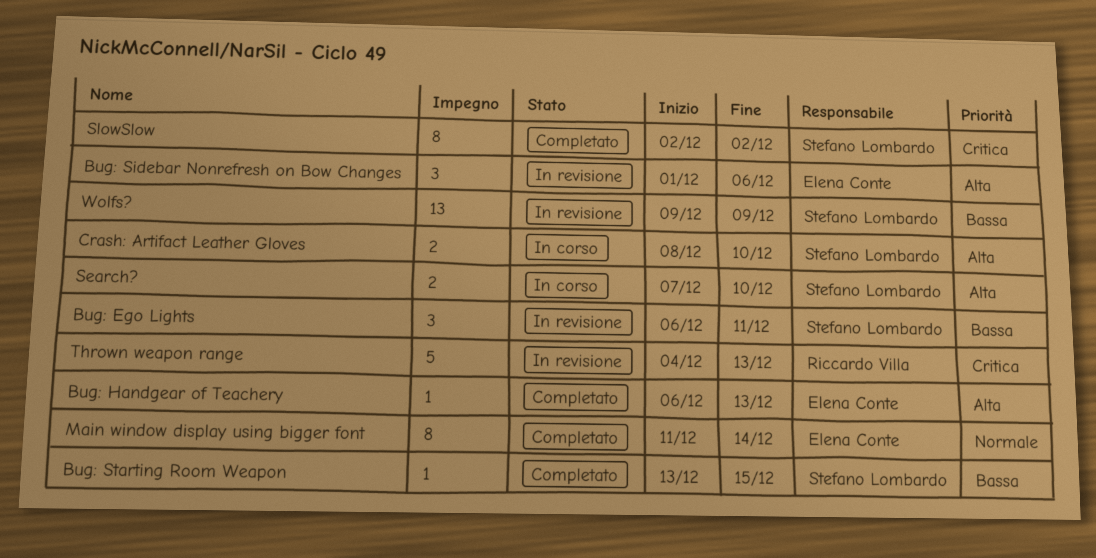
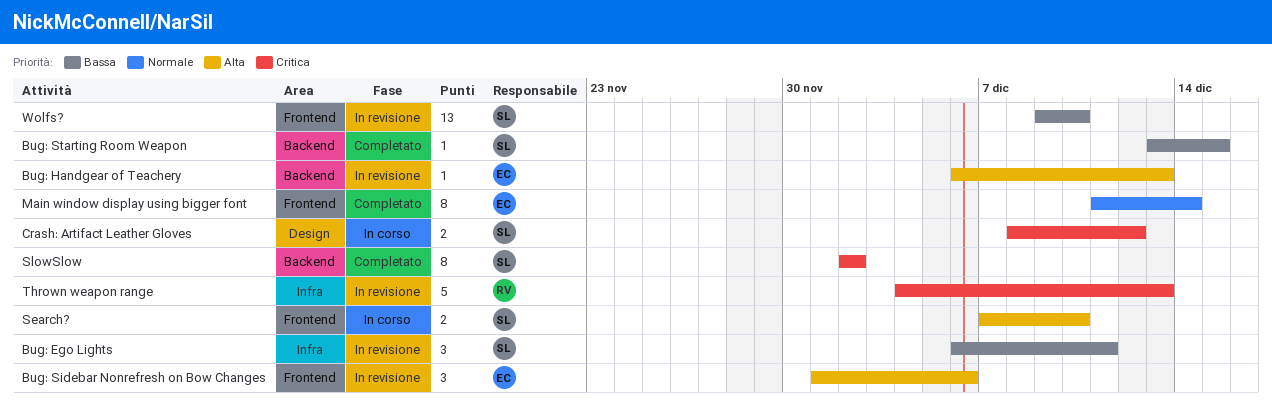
Bug: Handgear of Teachery, status: Completato -> In revisione
Crash: Artifact Leather Gloves, priority: Alta -> Critica
Crash: Artifact Leather Gloves, due: Dec 10 -> Dec 12
Wolfs?, due: Dec 9 -> Dec 10

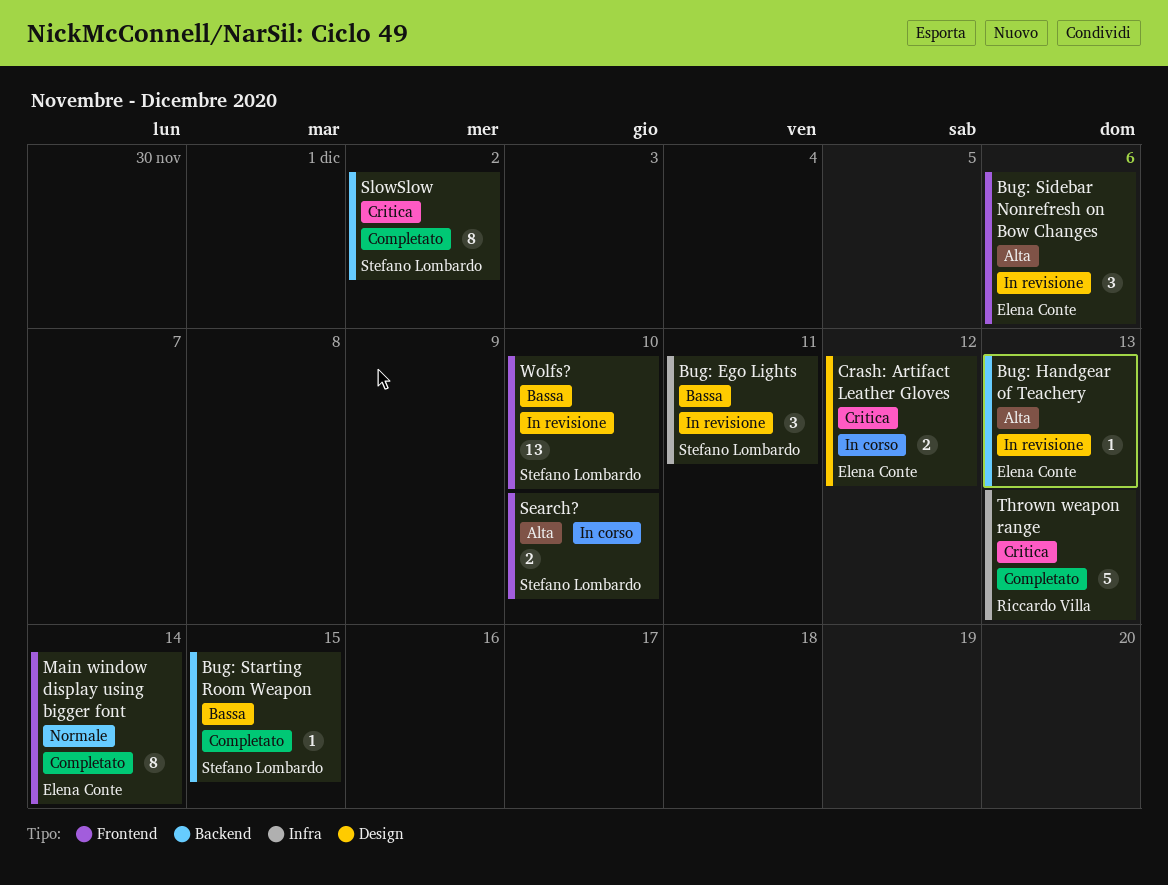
Crash: Artifact Leather Gloves, owner: Stefano Lombardo -> Elena Conte
Thrown weapon range, status: In revisione -> Completato

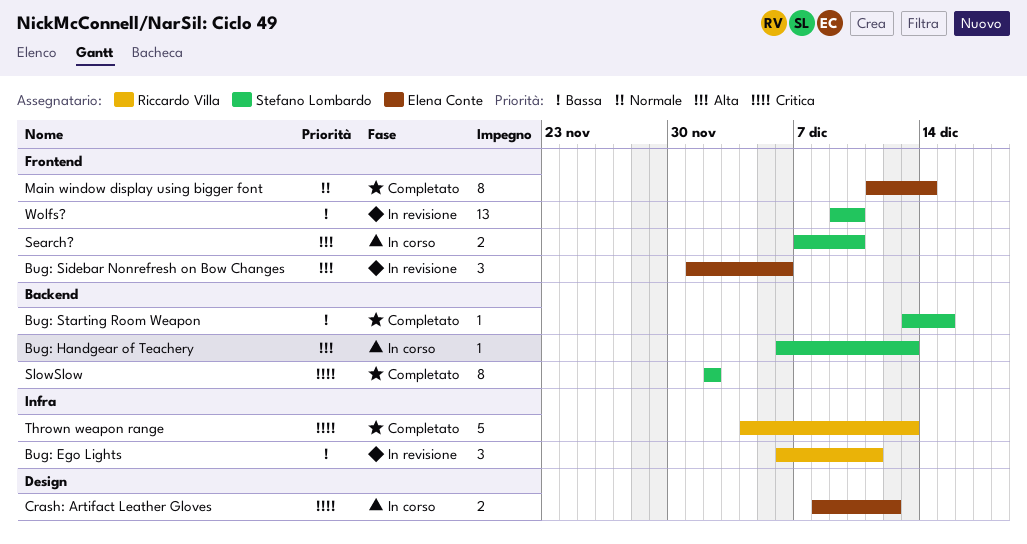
Bug: Ego Lights, owner: Stefano Lombardo -> Riccardo Villa
Bug: Handgear of Teachery, status: In revisione -> In corso
Bug: Handgear of Teachery, owner: Elena Conte -> Stefano Lombardo

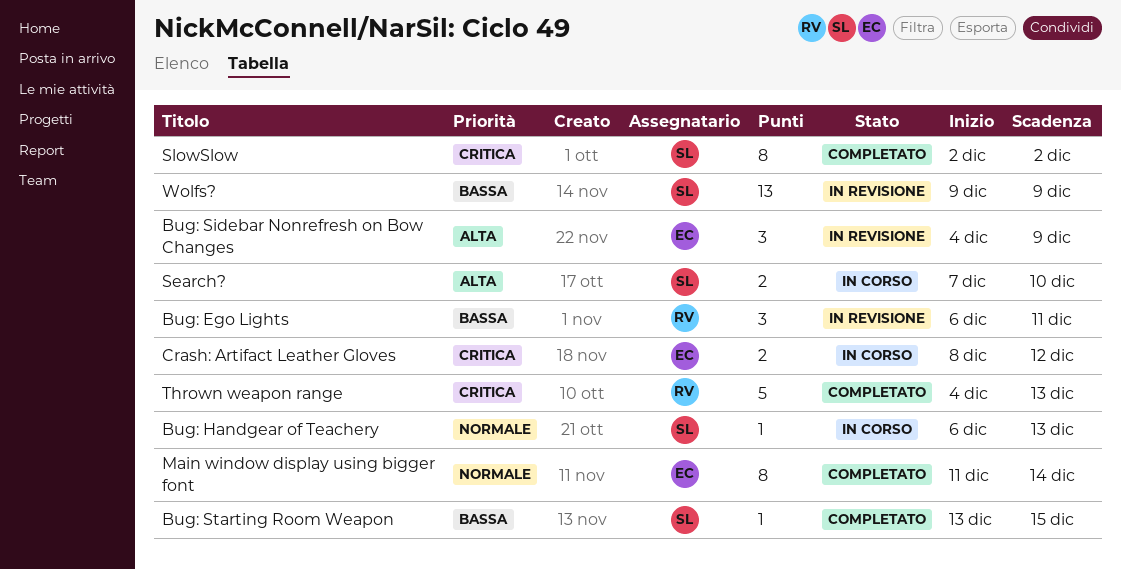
Bug: Handgear of Teachery, priority: Alta -> Normale
Bug: Sidebar Nonrefresh on Bow Changes, start: Dec 1 -> Dec 4
Bug: Sidebar Nonrefresh on Bow Changes, due: Dec 6 -> Dec 9
Wolfs?, due: Dec 10 -> Dec 9

